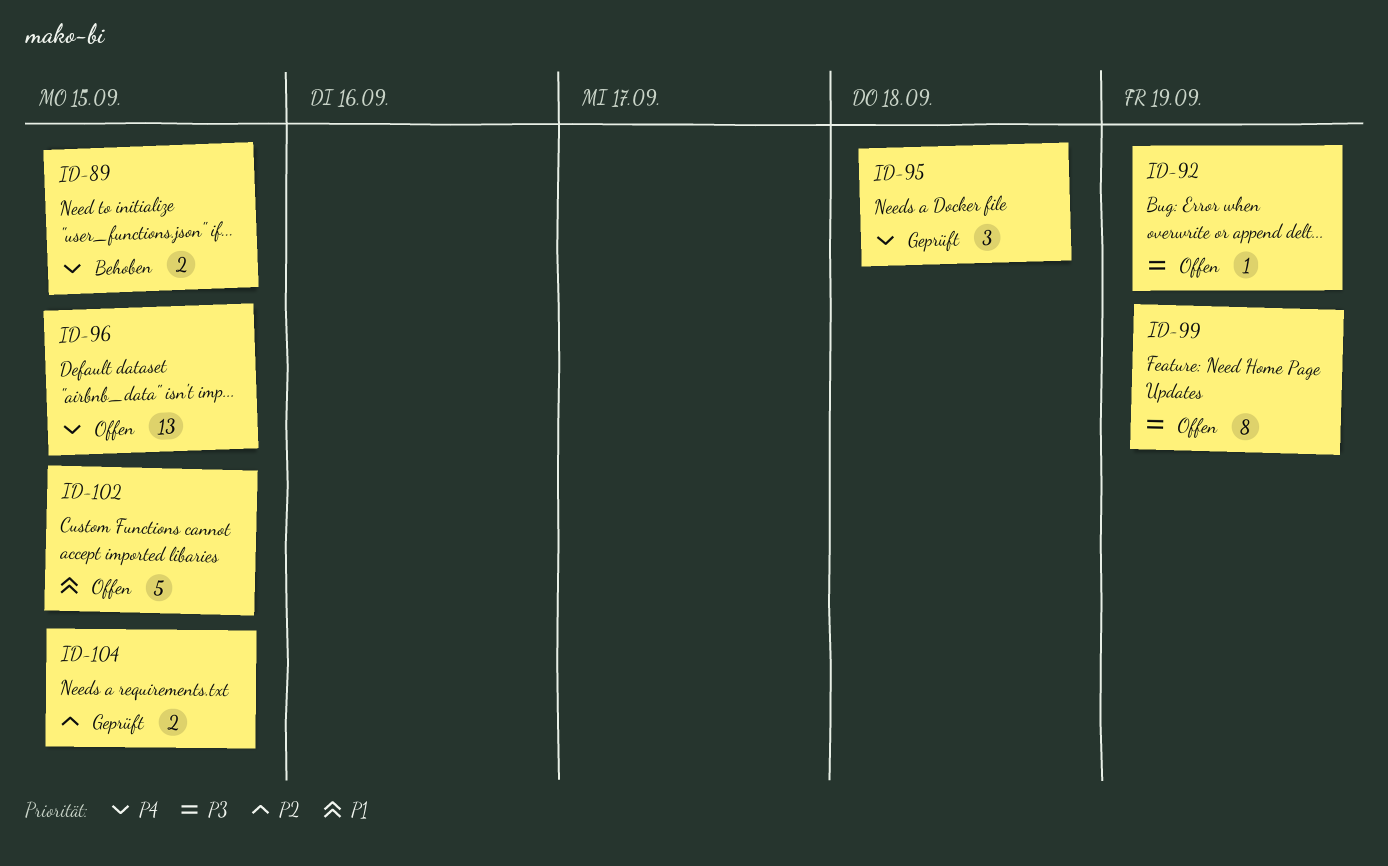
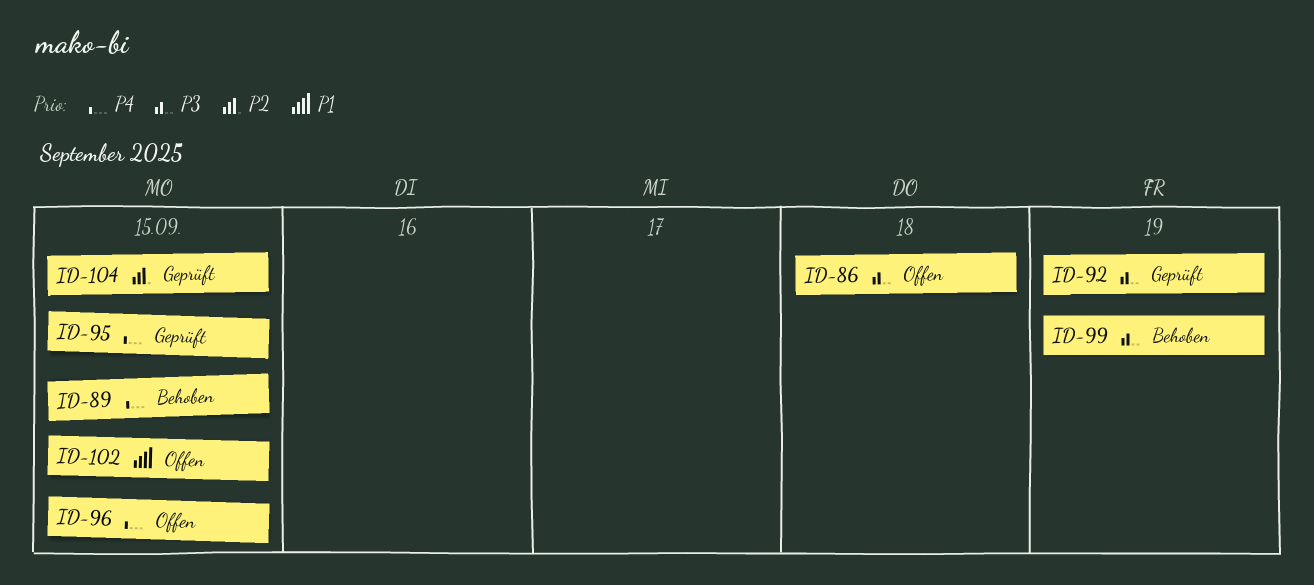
ID-86: none -> present
ID-92, status: Offen -> Geprüft
ID-95, due: Sep 18 -> Sep 15
ID-99, status: Offen -> Behoben

